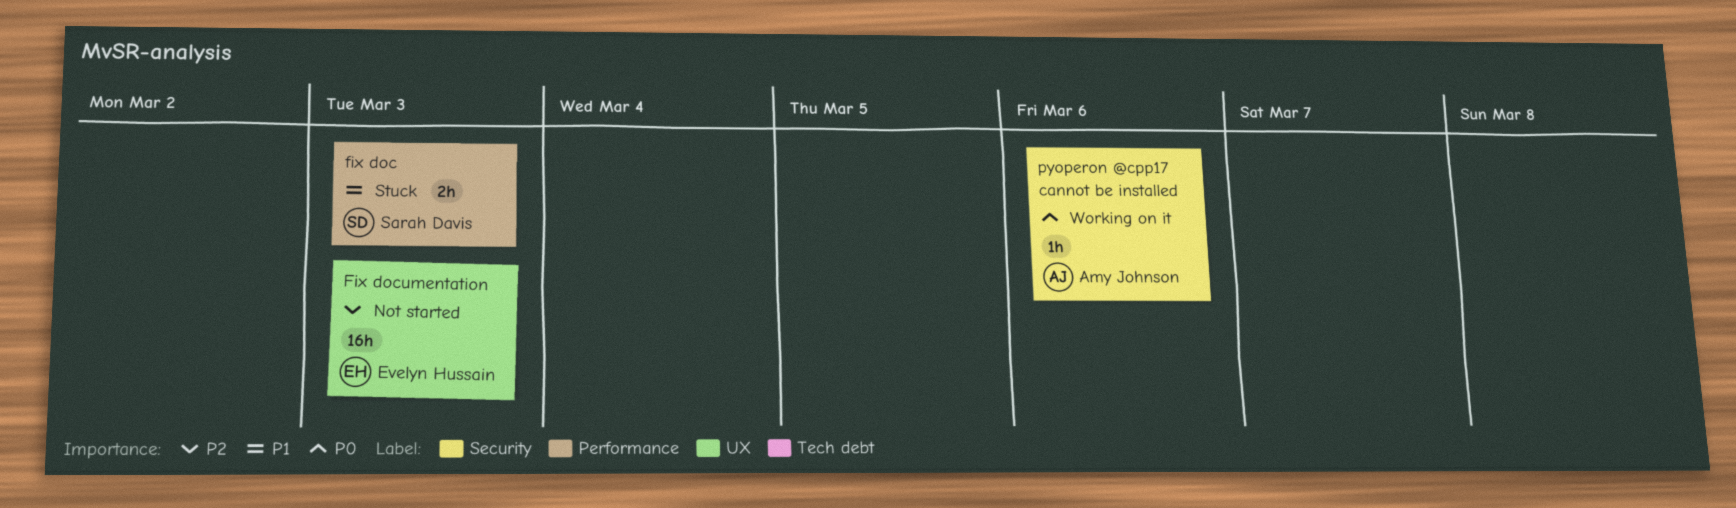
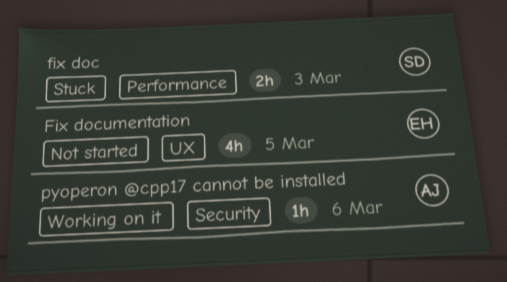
Fix documentation, estimate: 16h -> 4h
Fix documentation, due: Mar 3 -> Mar 5

